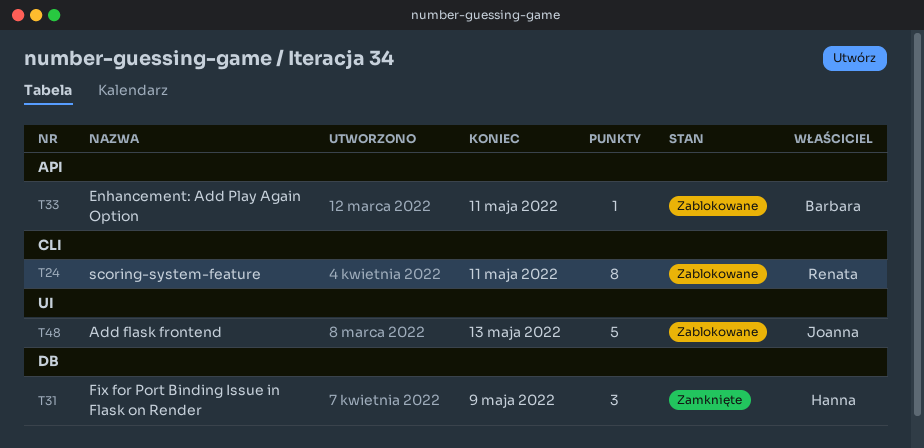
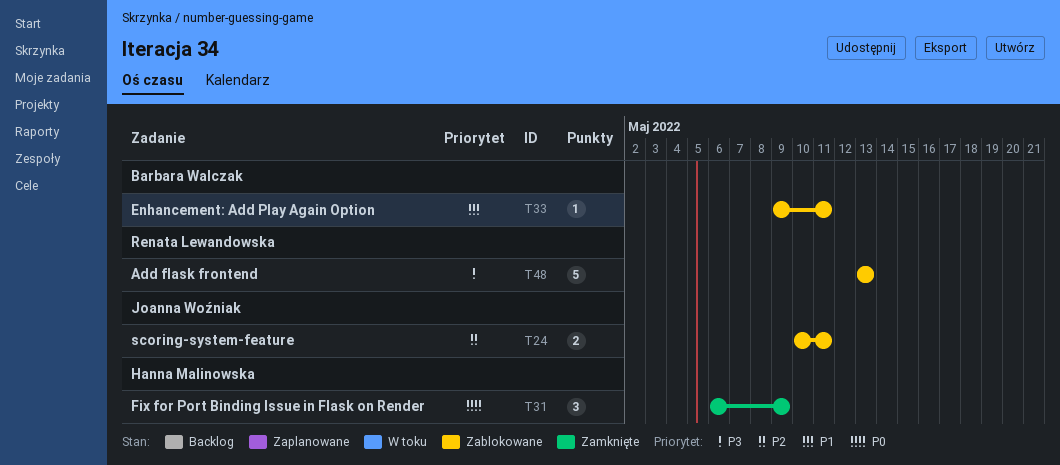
T24, owner: Renata Lewandowska -> Joanna Woźniak
T24, estimate: 8 -> 2
T48, owner: Joanna Woźniak -> Renata Lewandowska

